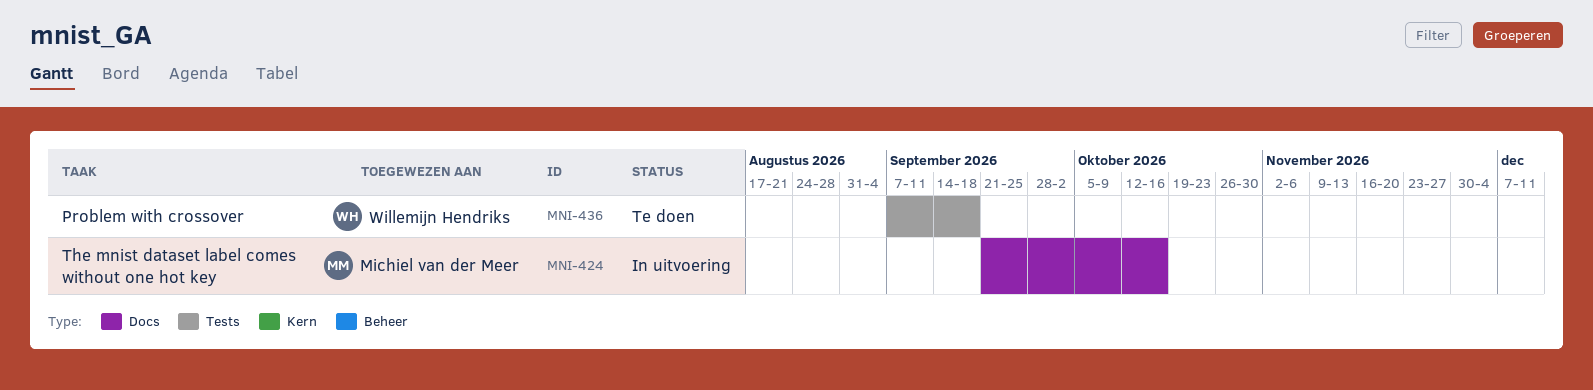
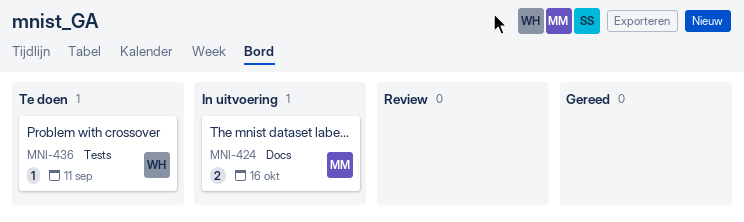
MNI-436, due: Sep 18 -> Sep 11

